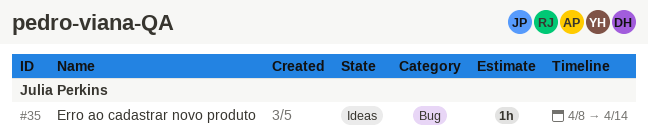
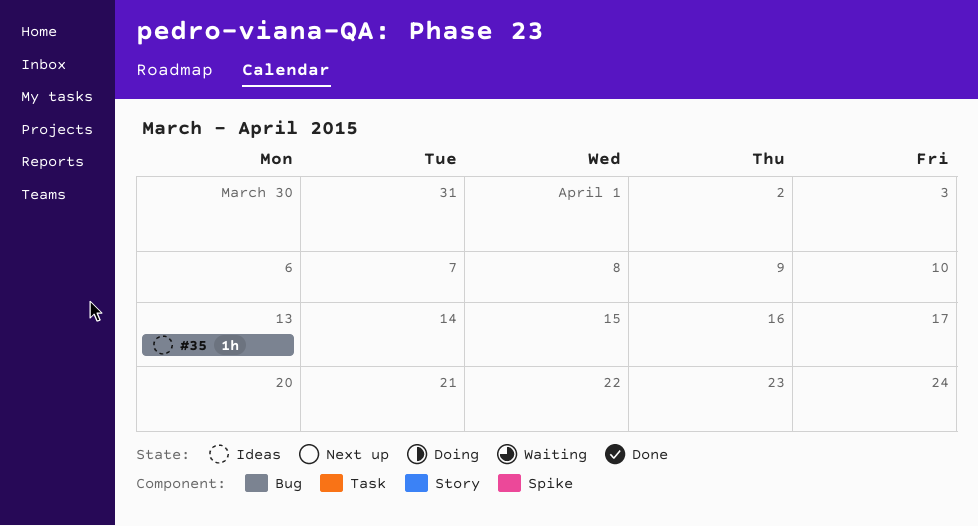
#35, start: Apr 8 -> Apr 13
#35, due: Apr 14 -> Apr 13

